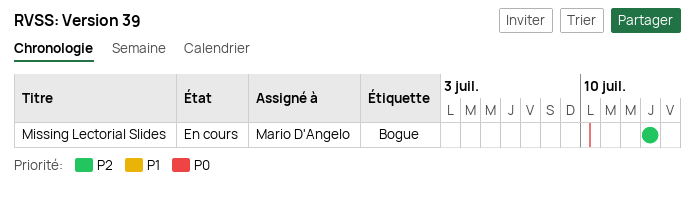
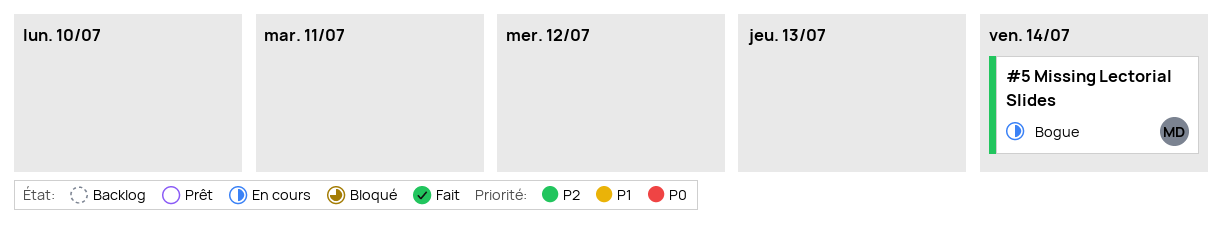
Missing Lectorial Slides, due: Jul 13 -> Jul 14

